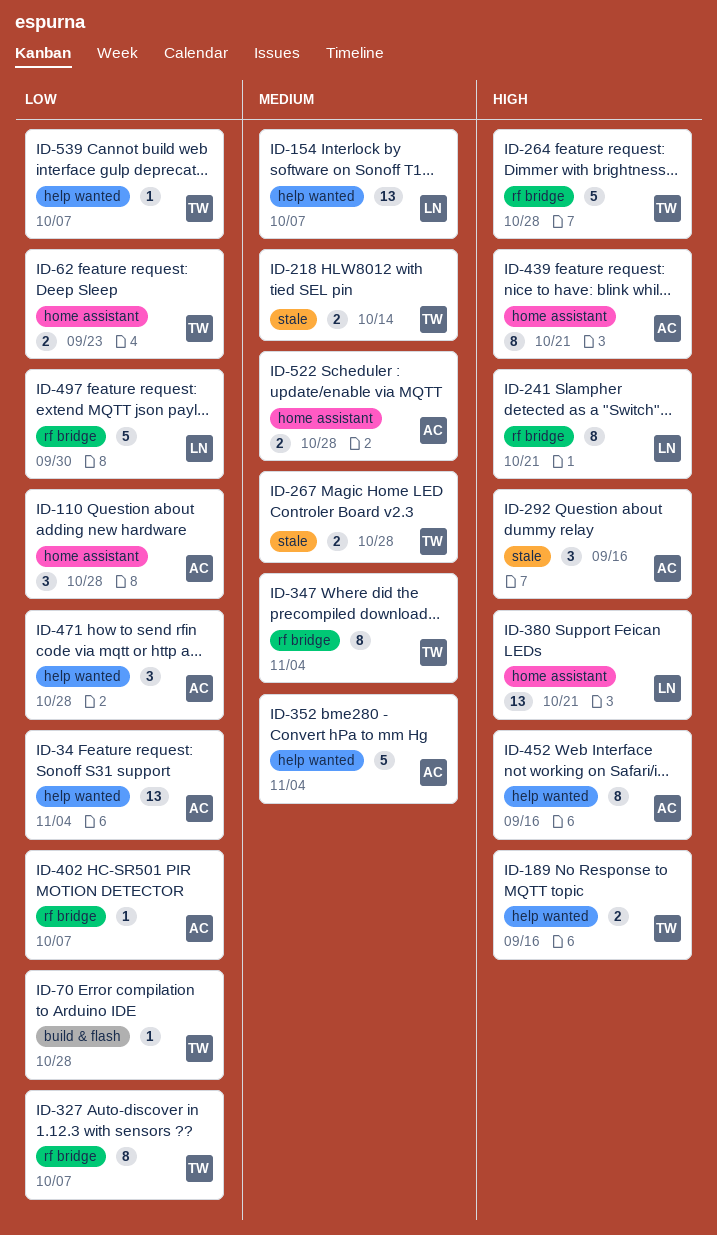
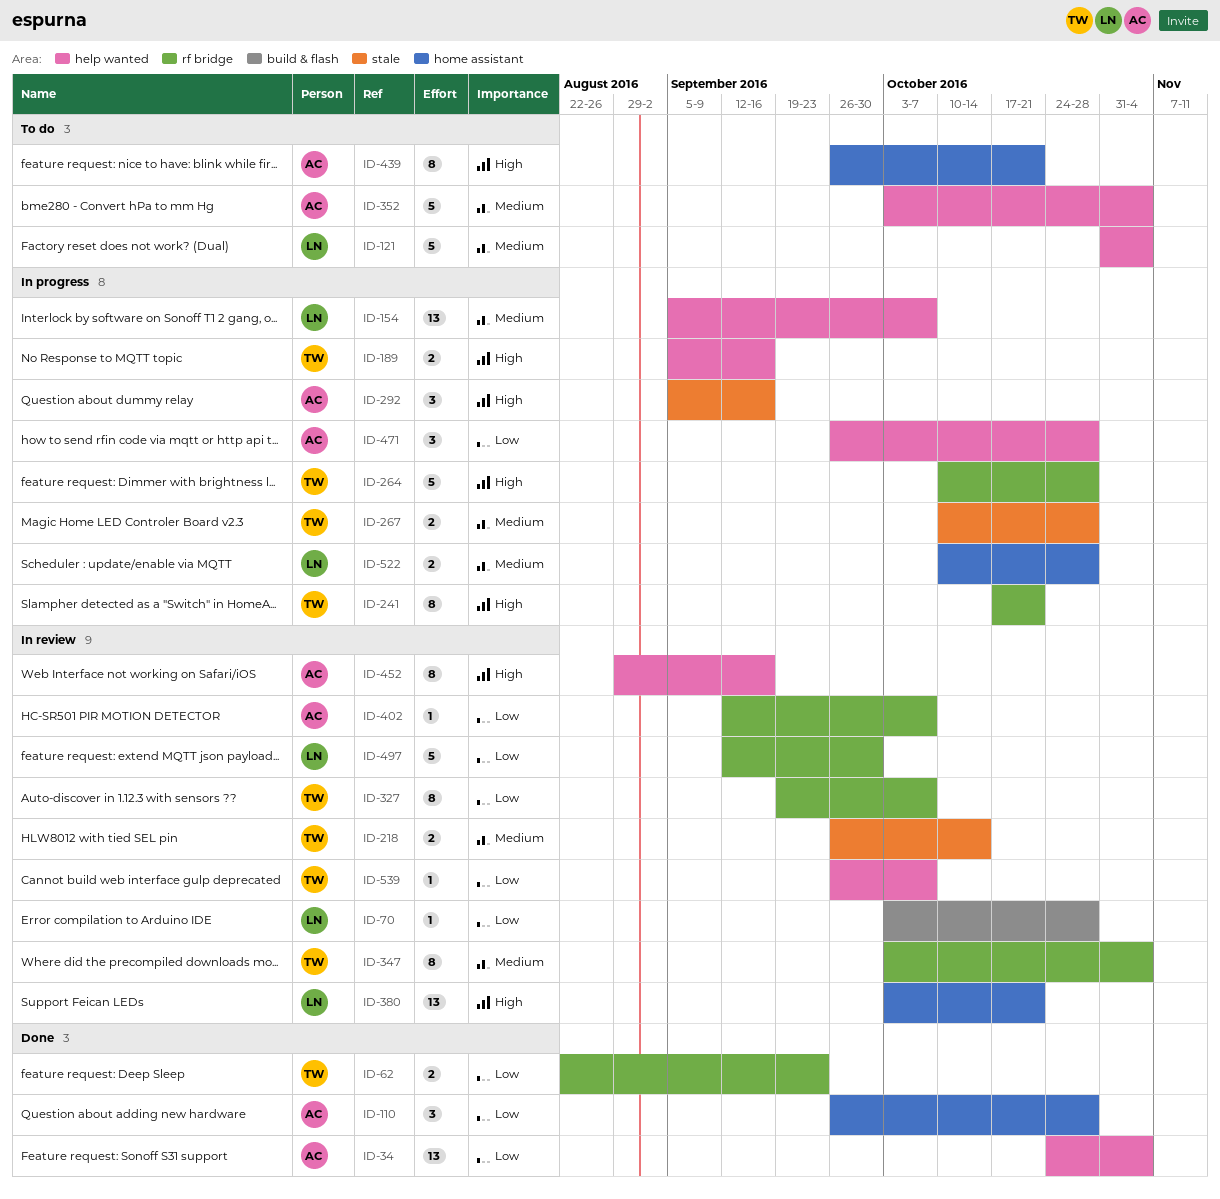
ID-62, label: home assistant -> rf bridge
ID-70, owner: TW -> LN
ID-121: none -> present
ID-241, owner: LN -> TW
ID-522, owner: AC -> LN

